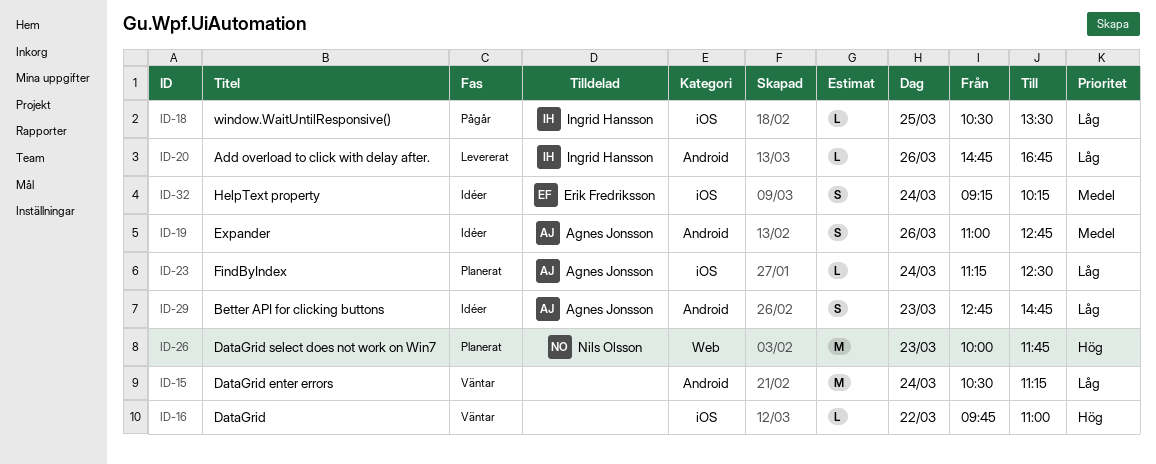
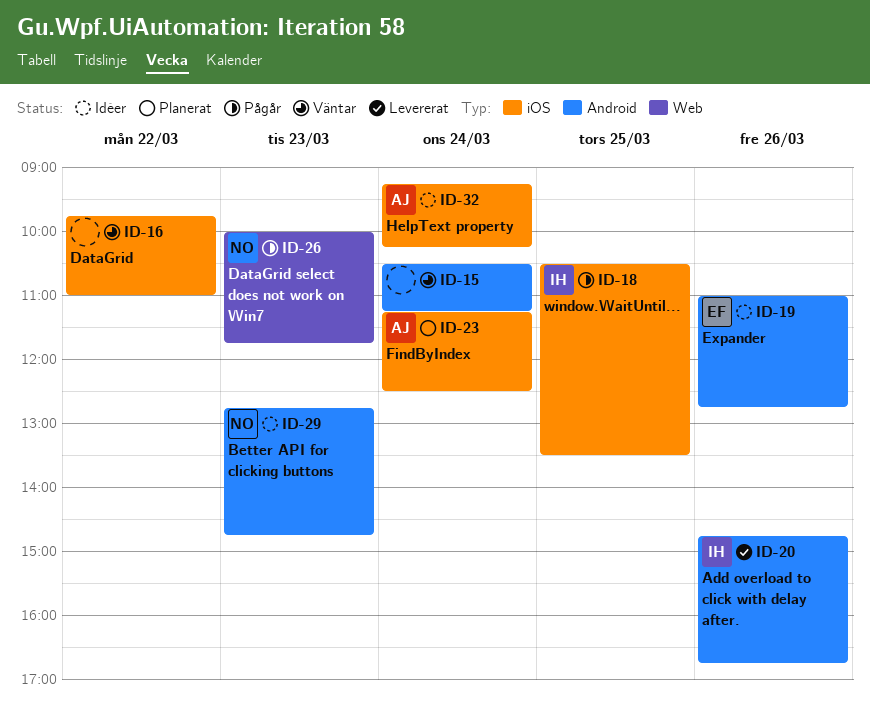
ID-19, owner: Agnes Jonsson -> Erik Fredriksson
ID-26, status: Planerat -> Pågår
ID-29, owner: Agnes Jonsson -> Nils Olsson
ID-32, owner: Erik Fredriksson -> Agnes Jonsson

